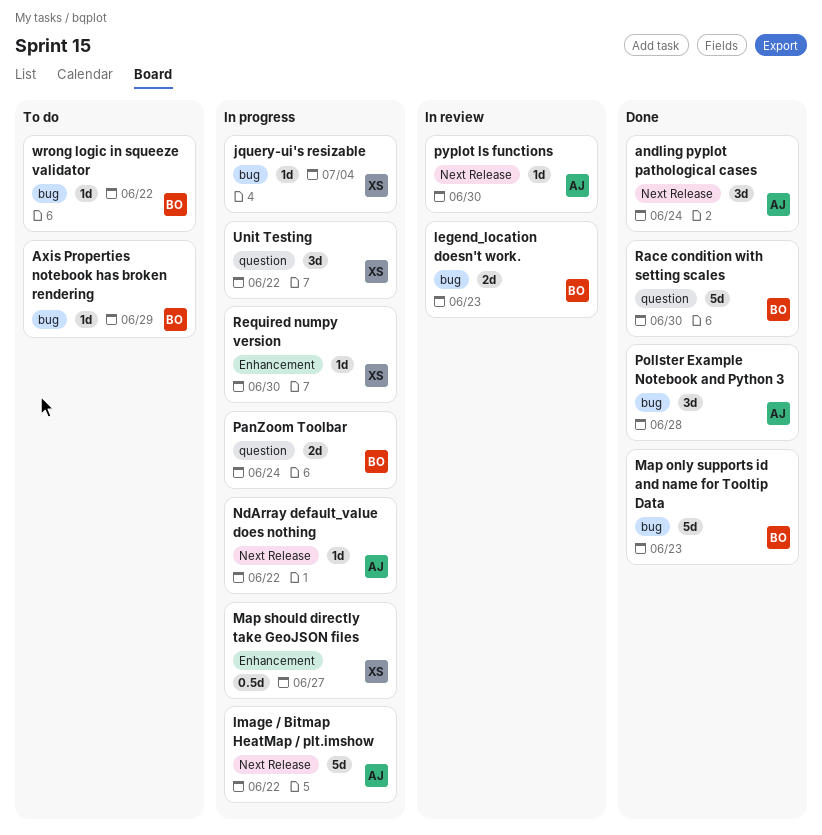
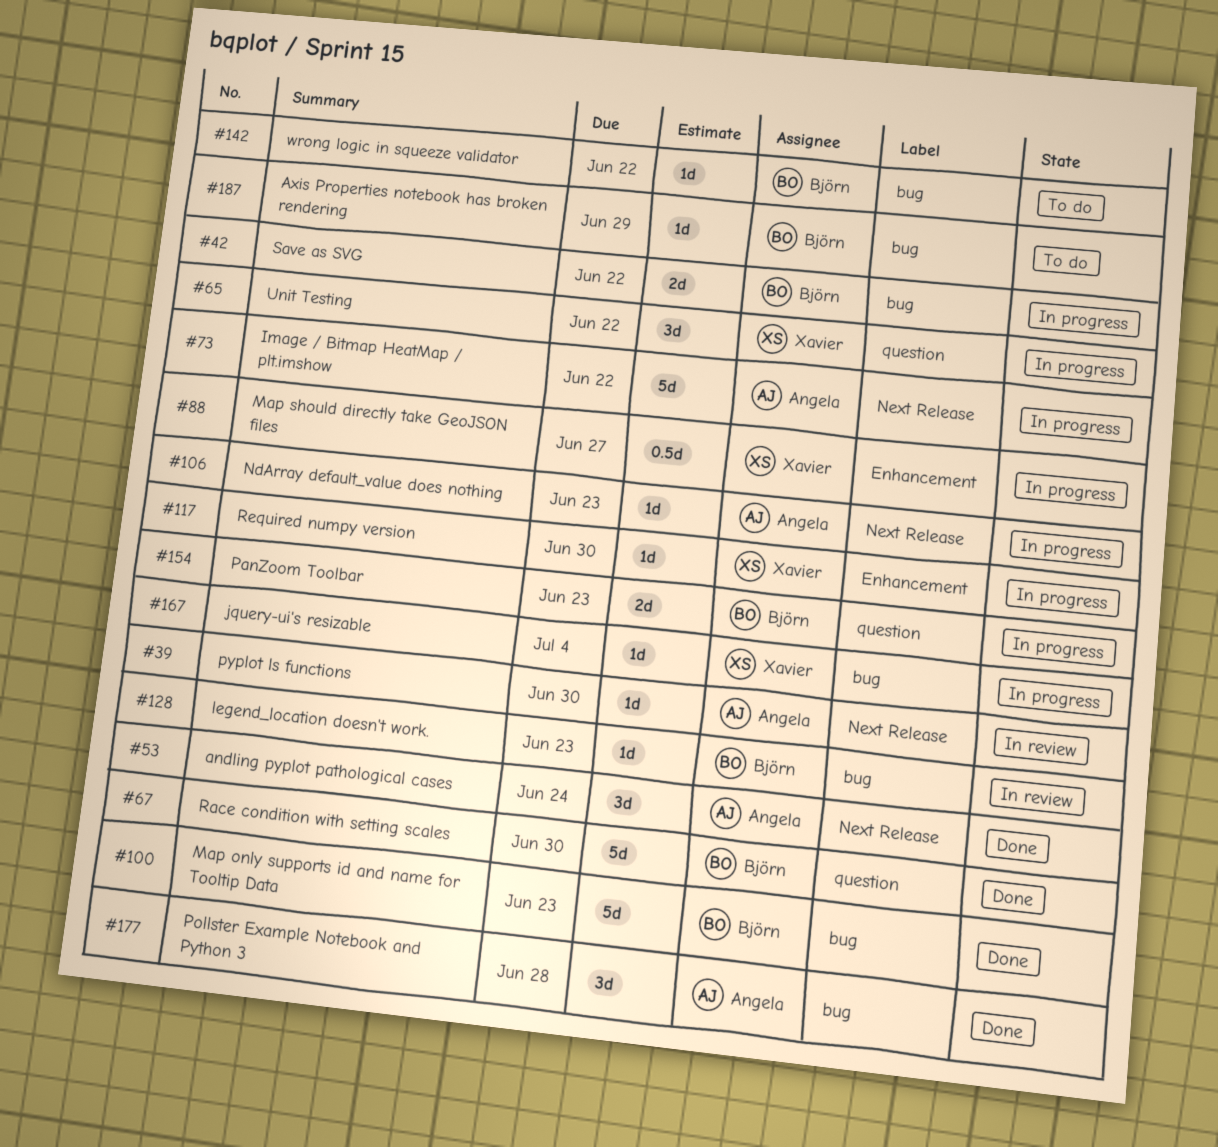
legend_location doesn't work., estimate: 2d -> 1d
NdArray default_value does nothing, due: Jun 22 -> Jun 23
PanZoom Toolbar, due: Jun 24 -> Jun 23
Save as SVG: none -> present

